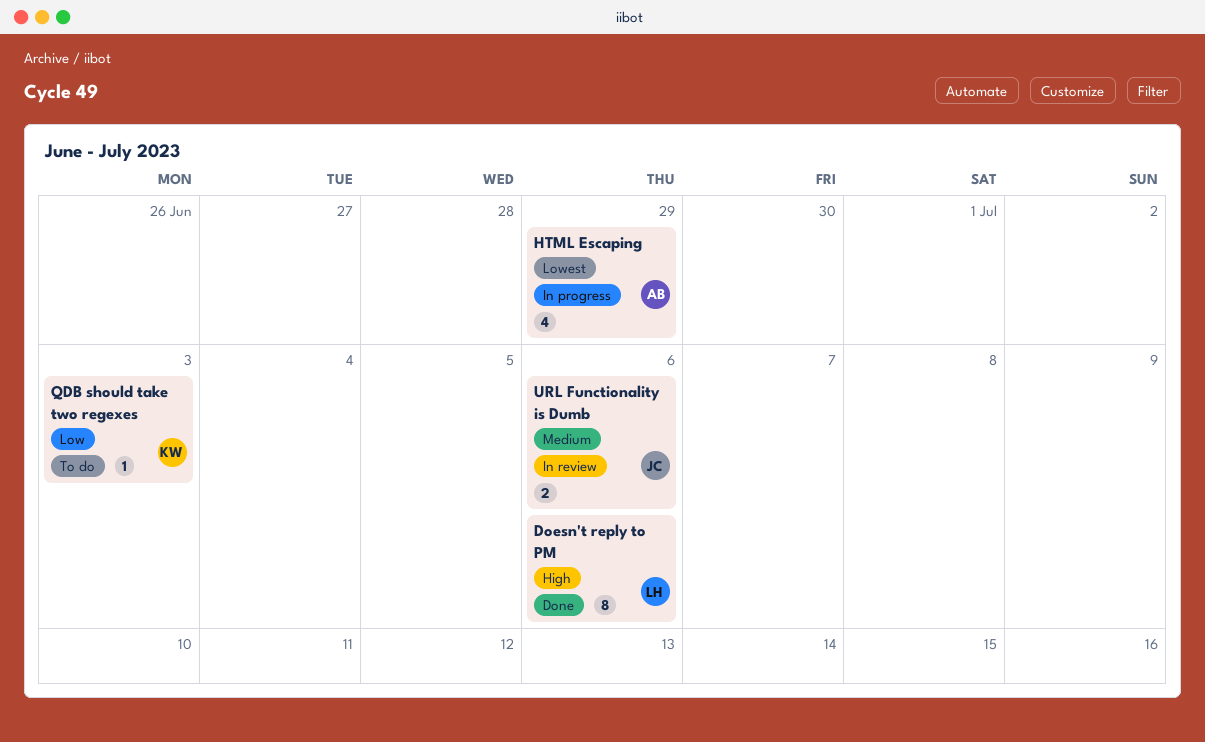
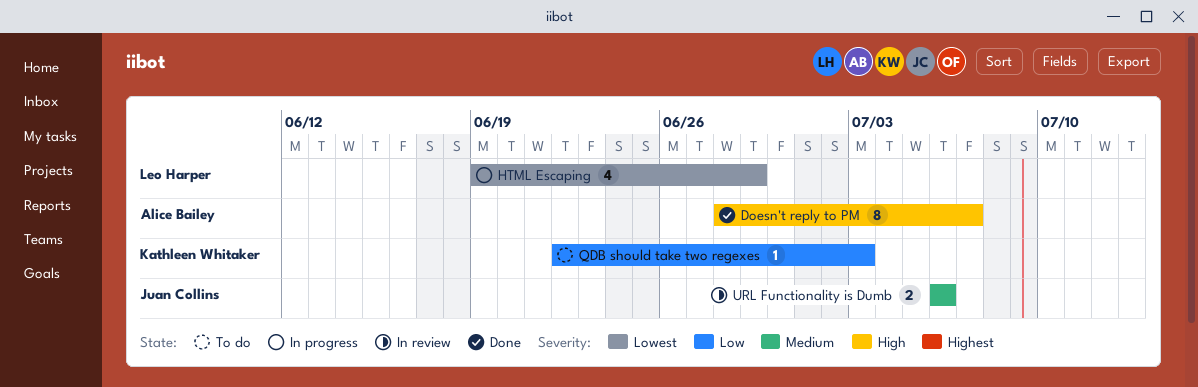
Doesn't reply to PM, owner: Leo Harper -> Alice Bailey
Doesn't reply to PM, due: Jul 6 -> Jul 7
HTML Escaping, owner: Alice Bailey -> Leo Harper

